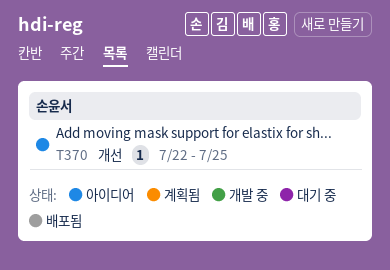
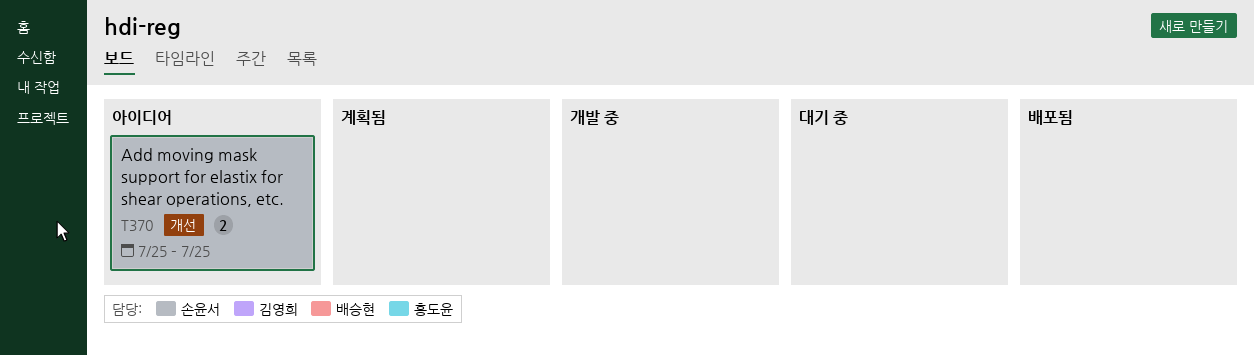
T370, estimate: 1 -> 2
T370, start: Jul 22 -> Jul 25

